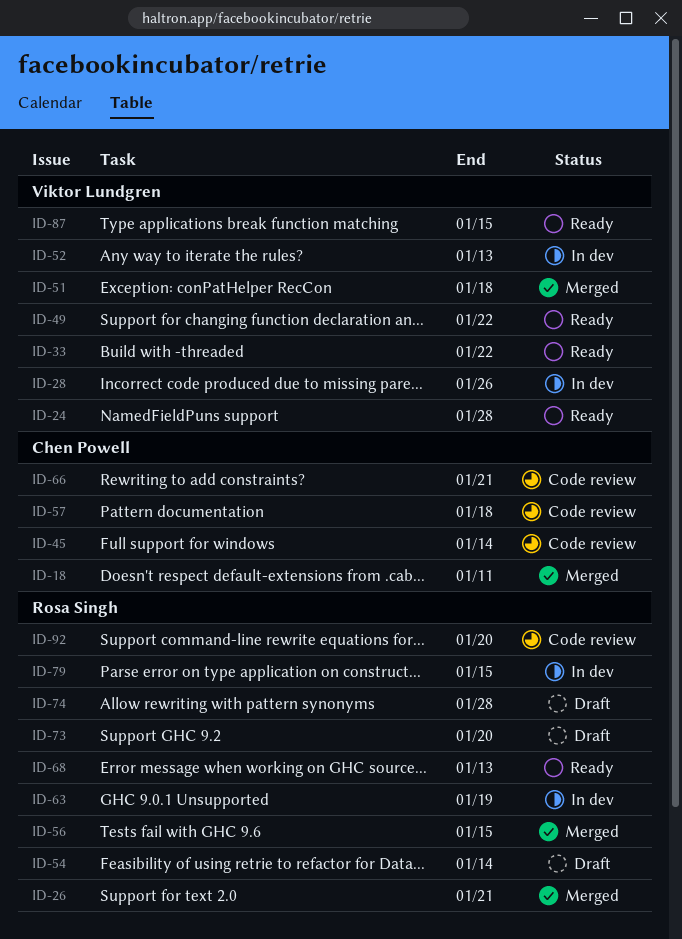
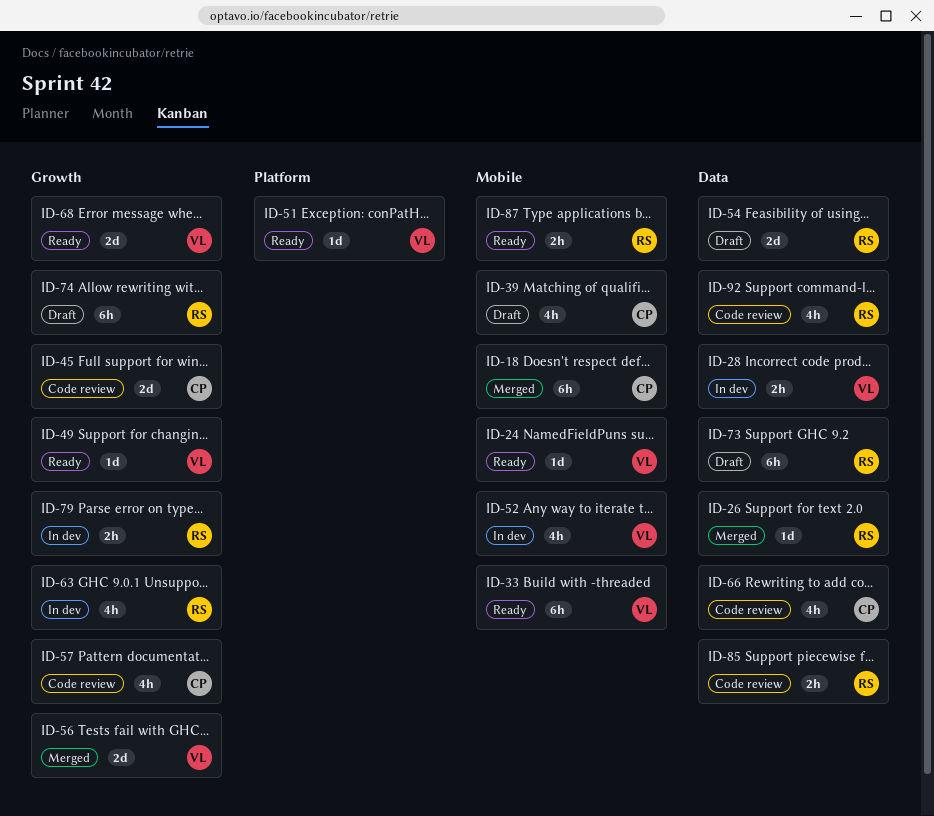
ID-39: none -> present
ID-51, status: Merged -> Ready
ID-56, owner: Rosa Singh -> Viktor Lundgren
ID-68, owner: Rosa Singh -> Viktor Lundgren
ID-85: none -> present
ID-87, owner: Viktor Lundgren -> Rosa Singh

